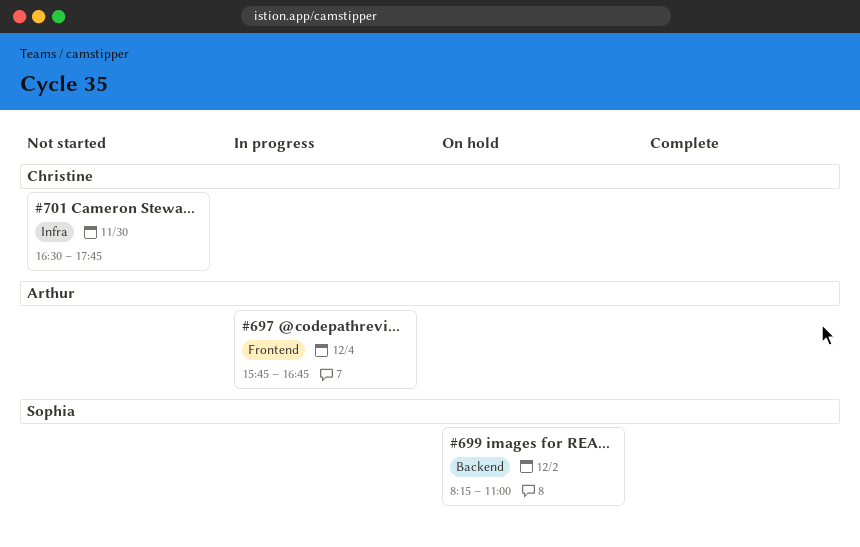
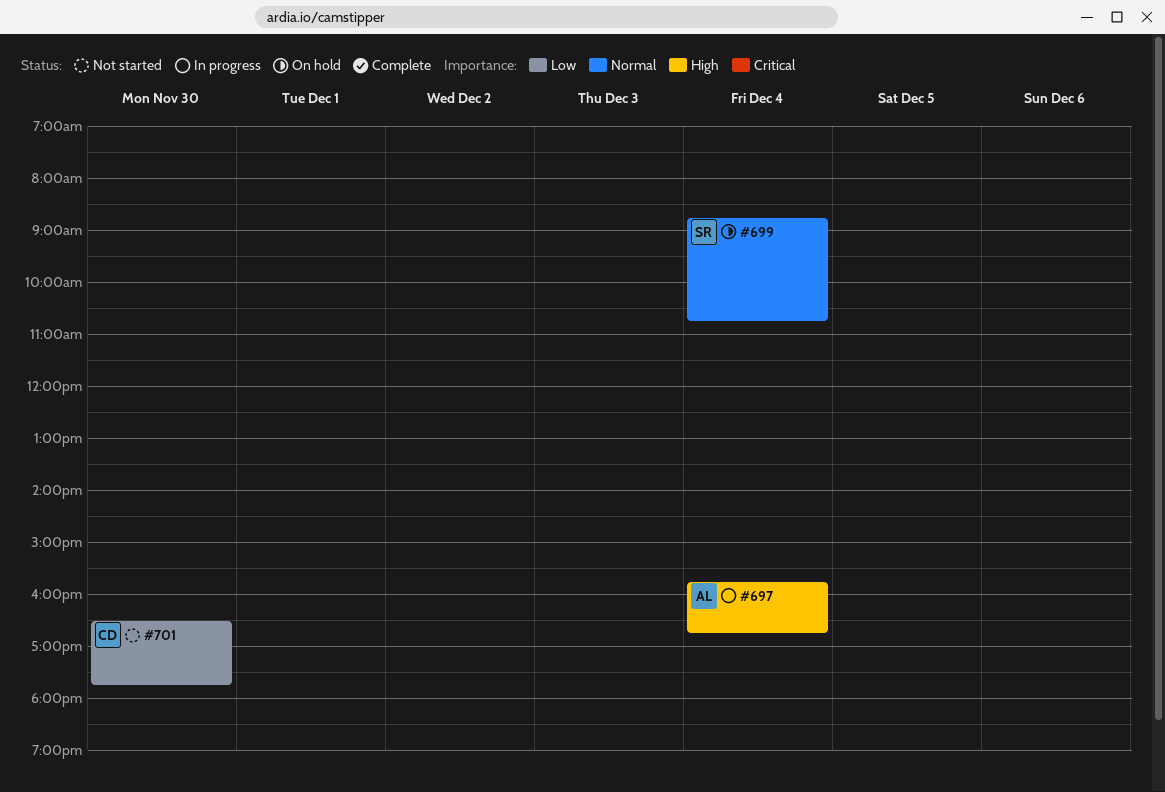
#699, day: Dec 2 -> Dec 4
#699, begins: 08:15 -> 08:45
#699, ends: 11:00 -> 10:45

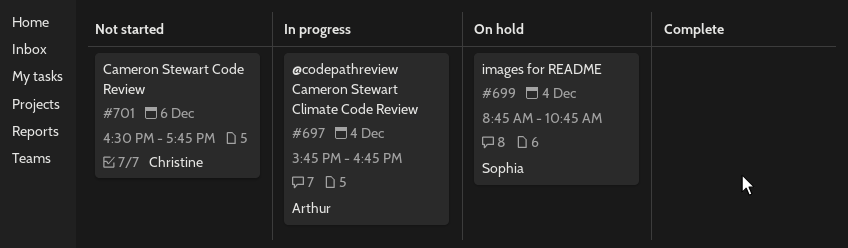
#701, day: Nov 30 -> Dec 6

